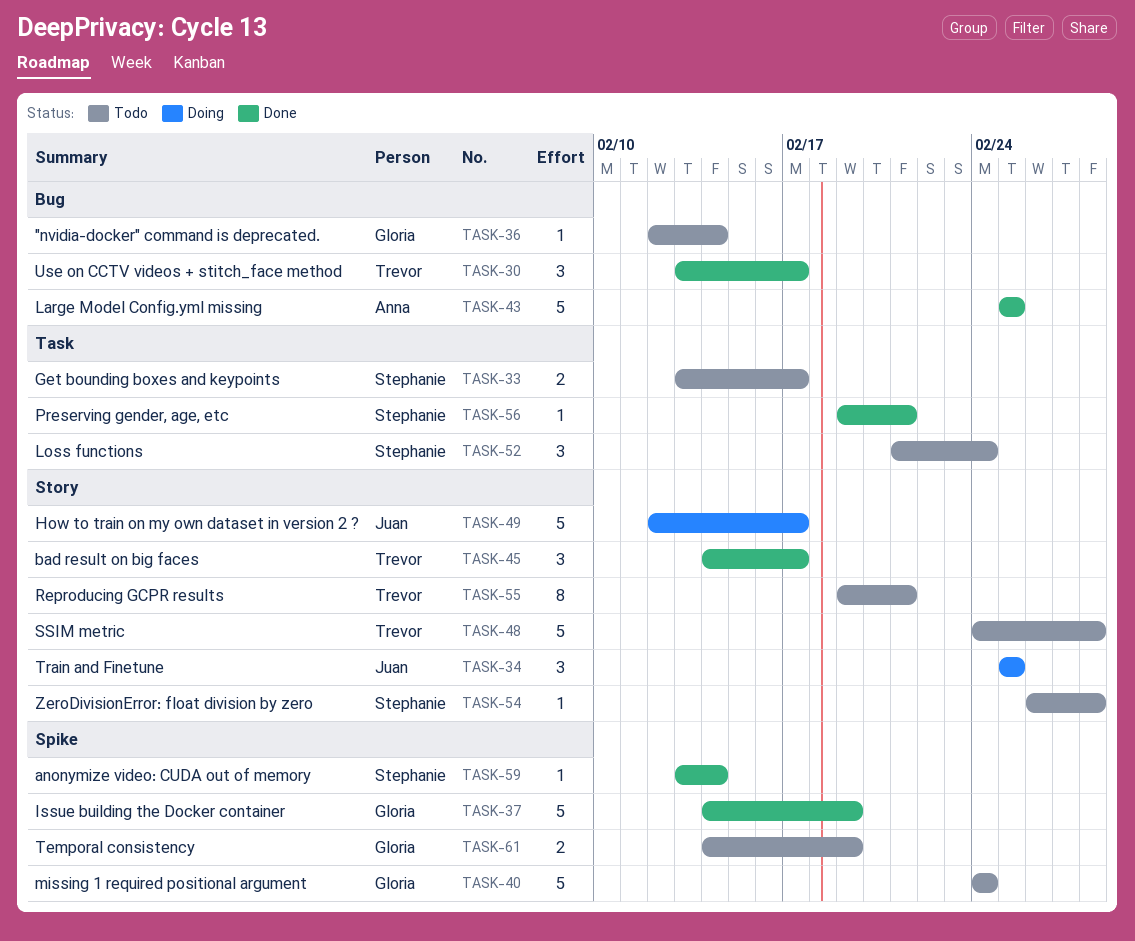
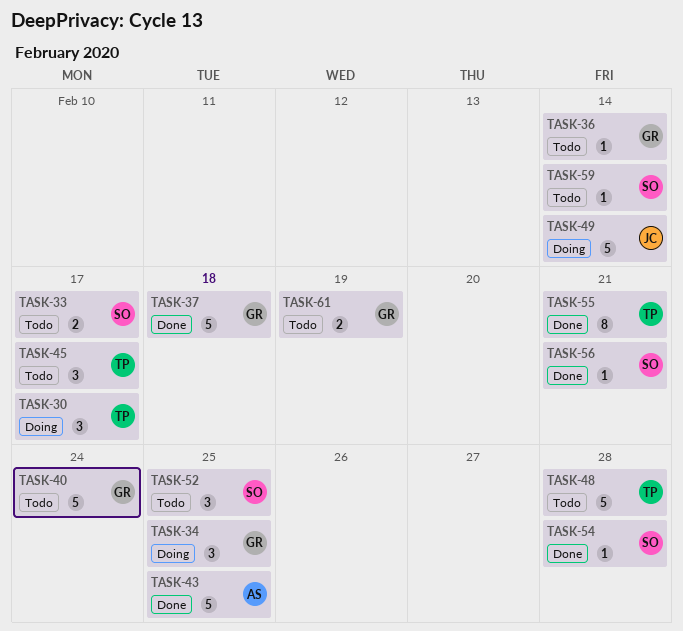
TASK-30, status: Done -> Doing
TASK-34, owner: Juan -> Gloria
TASK-37, due: Feb 19 -> Feb 18
TASK-45, status: Done -> Todo
TASK-49, due: Feb 17 -> Feb 14
TASK-52, due: Feb 24 -> Feb 25
TASK-54, status: Todo -> Done
TASK-55, status: Todo -> Done
TASK-59, status: Done -> Todo

